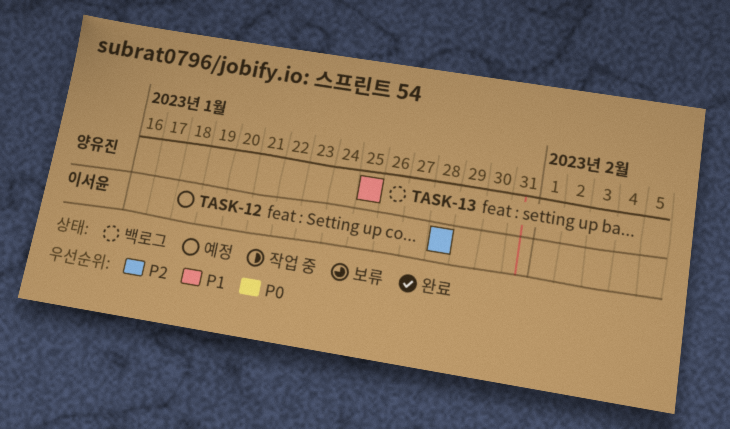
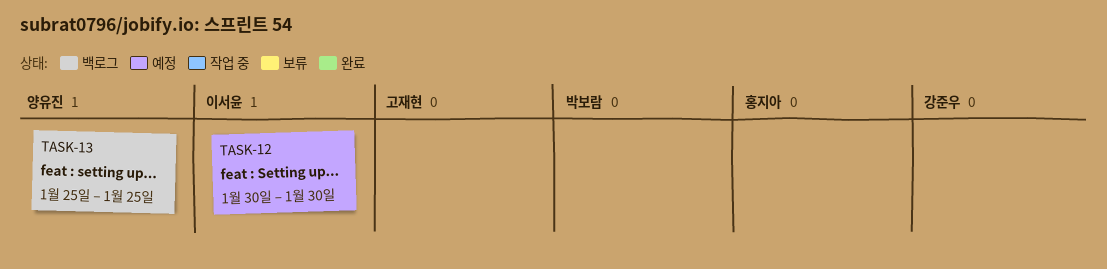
TASK-12, start: Jan 28 -> Jan 30
TASK-12, due: Jan 28 -> Jan 30

